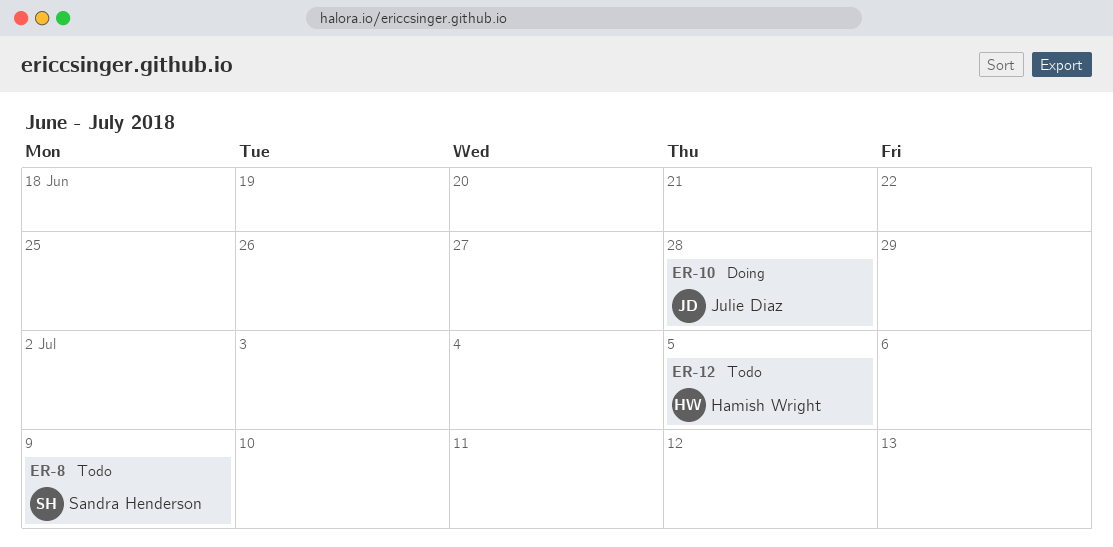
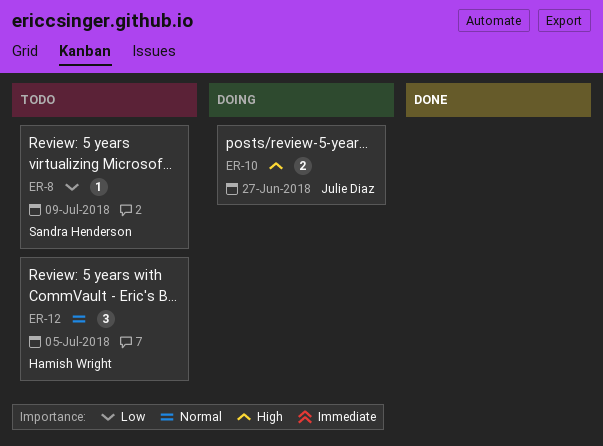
ER-10, due: Jun 28 -> Jun 27

